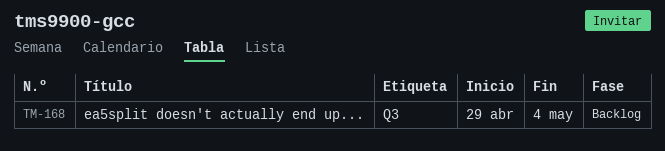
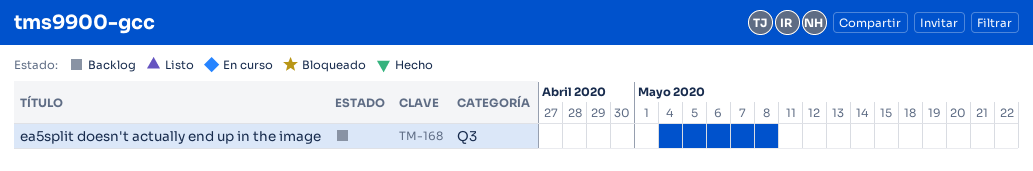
TM-168, start: Apr 29 -> May 4
TM-168, due: May 4 -> May 8

